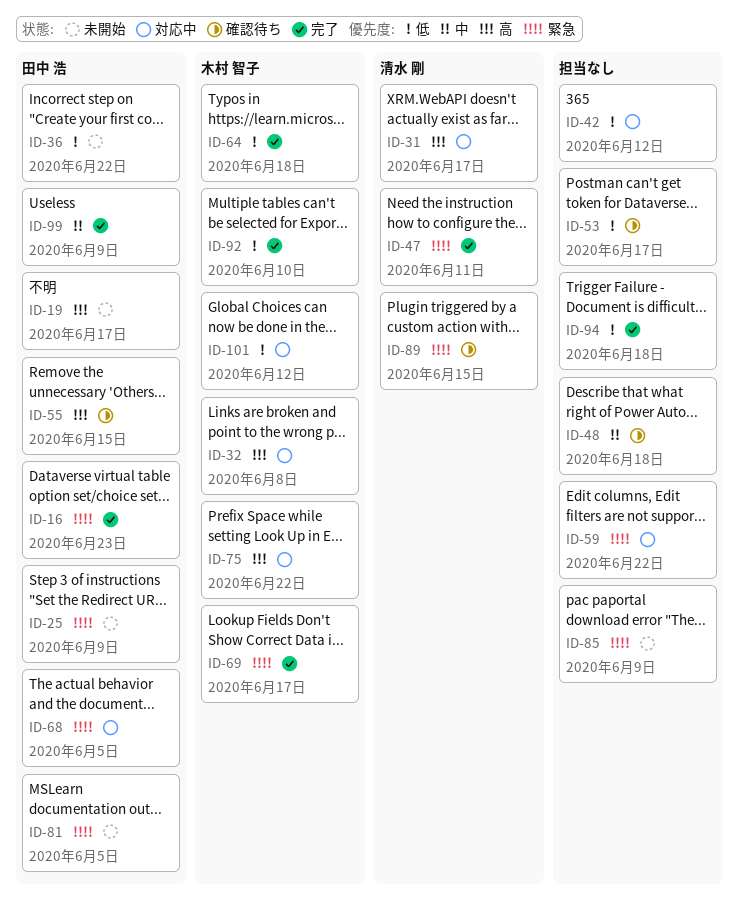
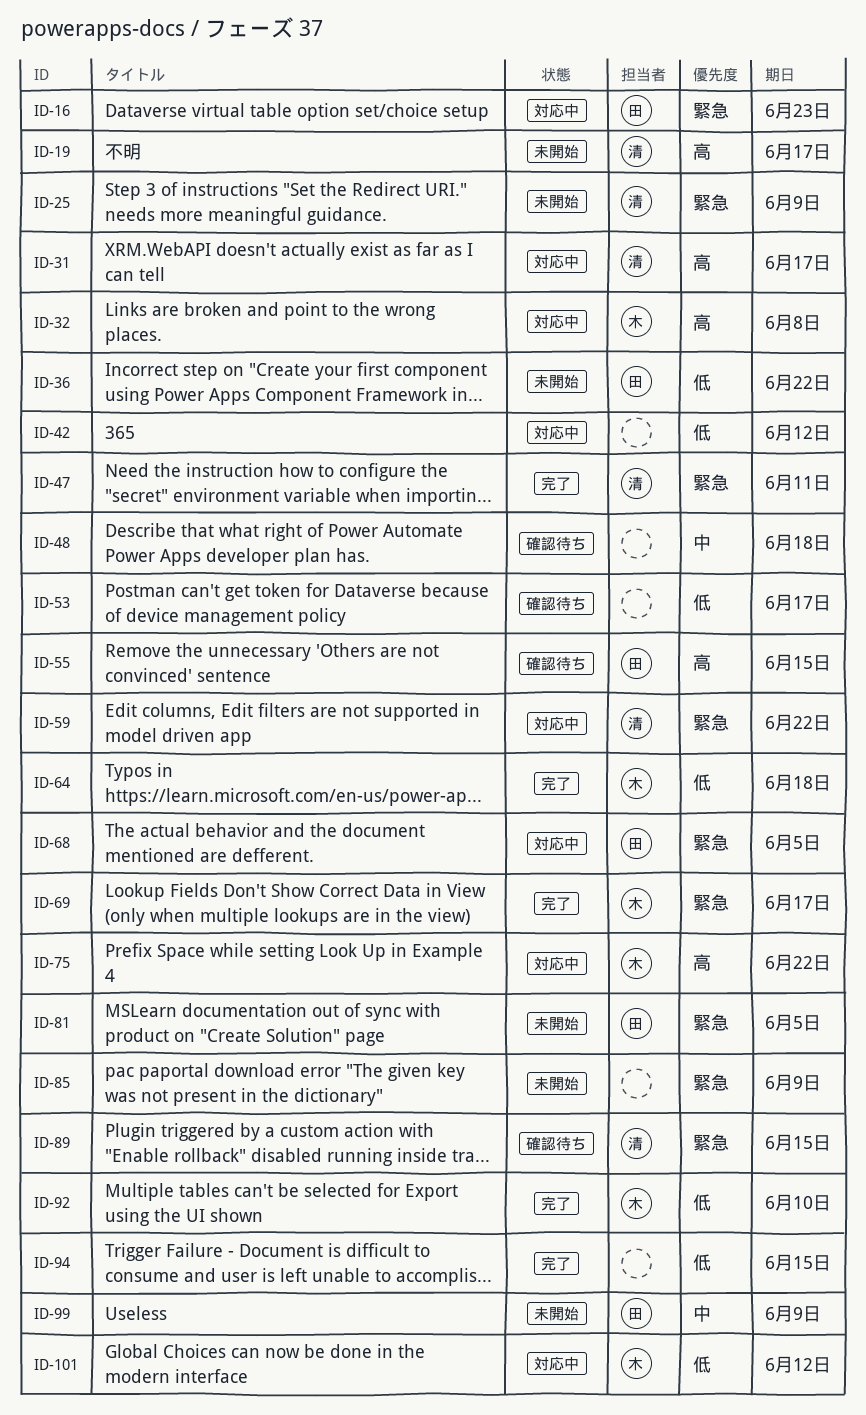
ID-16, status: 完了 -> 対応中
ID-19, owner: 田中 浩 -> 清水 剛
ID-25, owner: 田中 浩 -> 清水 剛
ID-59, owner: none -> 清水 剛
ID-94, due: Jun 18 -> Jun 15
ID-99, status: 完了 -> 未開始

